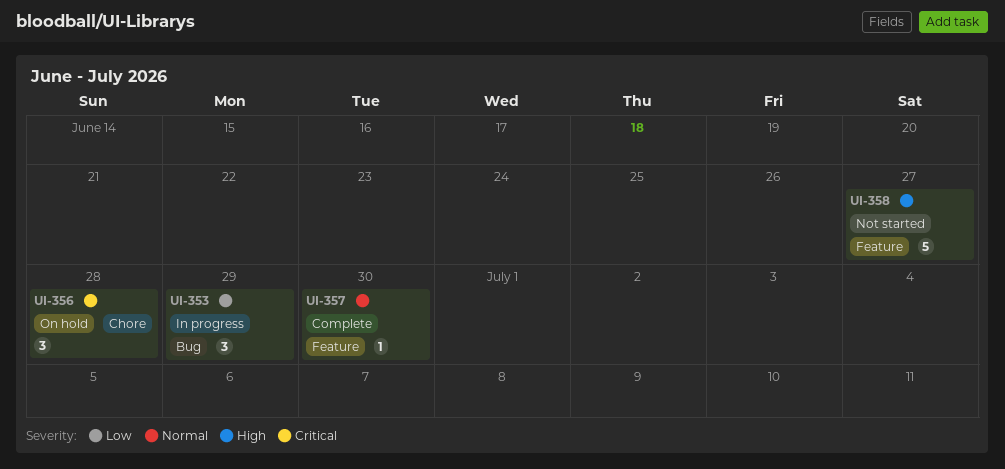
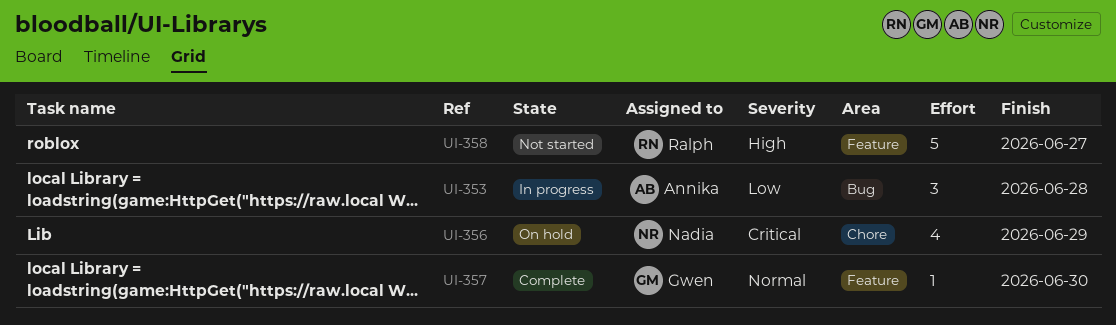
UI-353, due: Jun 29 -> Jun 28
UI-356, estimate: 3 -> 4
UI-356, due: Jun 28 -> Jun 29

